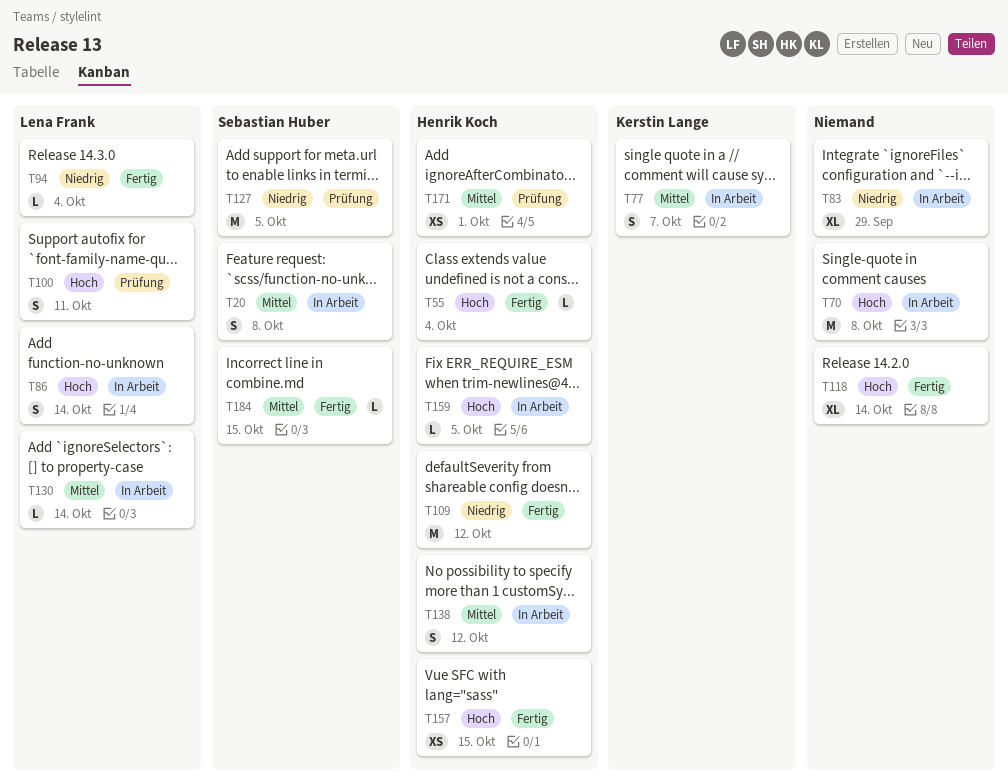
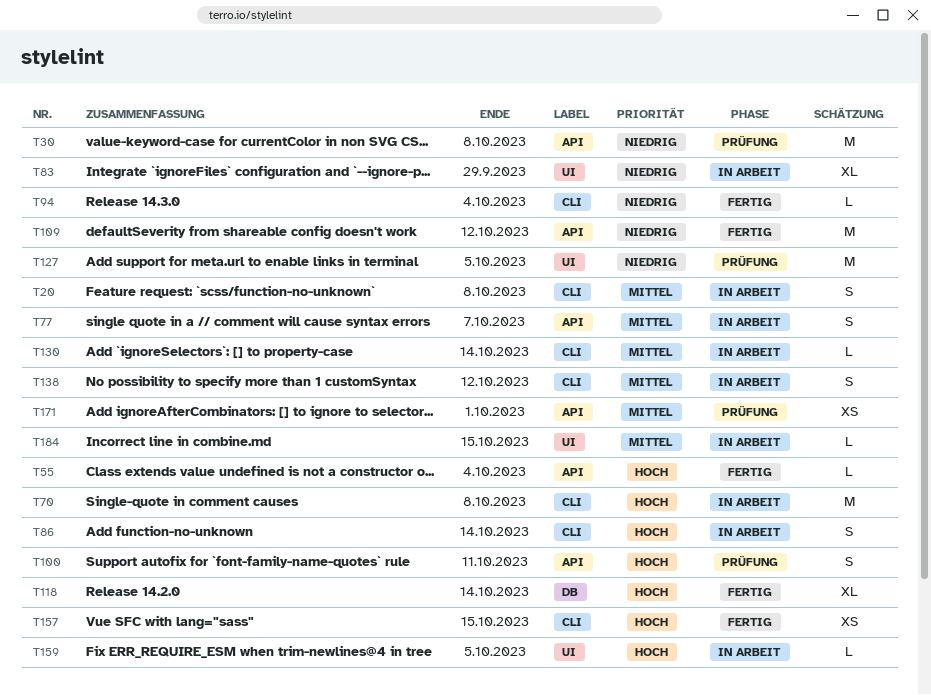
T30: none -> present
T184, status: Fertig -> In Arbeit

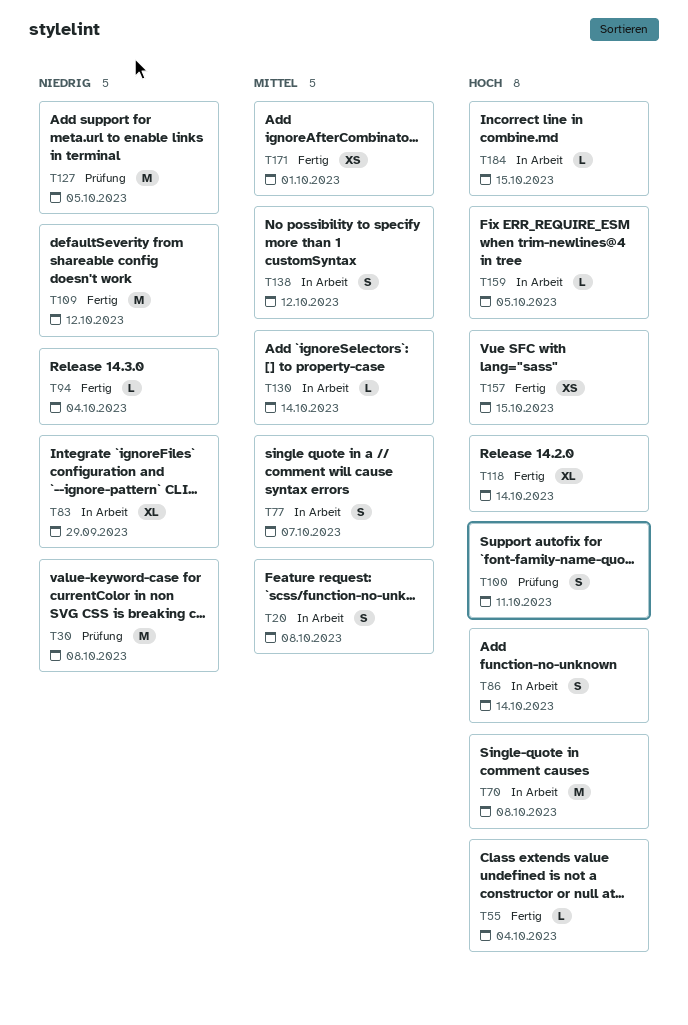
T171, status: Prüfung -> Fertig
T184, priority: Mittel -> Hoch

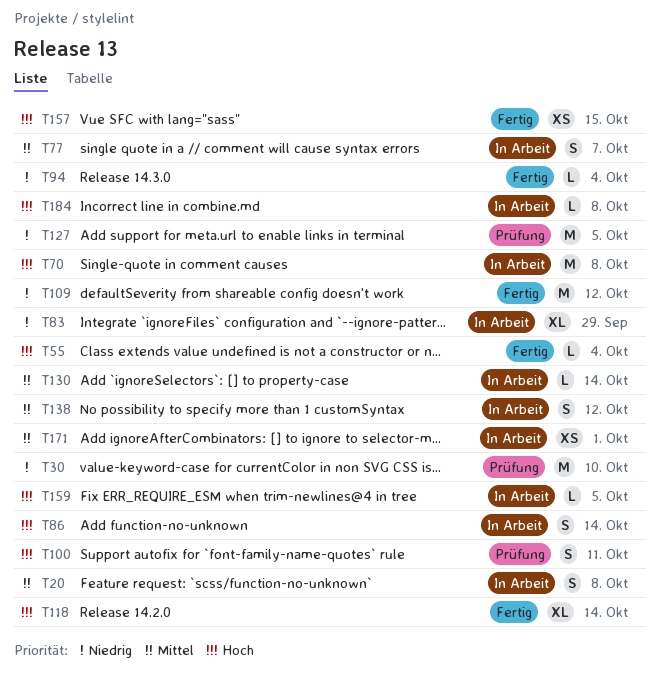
T30, due: Oct 8 -> Oct 10
T171, status: Fertig -> In Arbeit
T184, due: Oct 15 -> Oct 8

